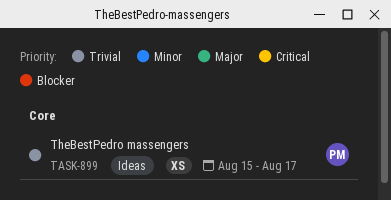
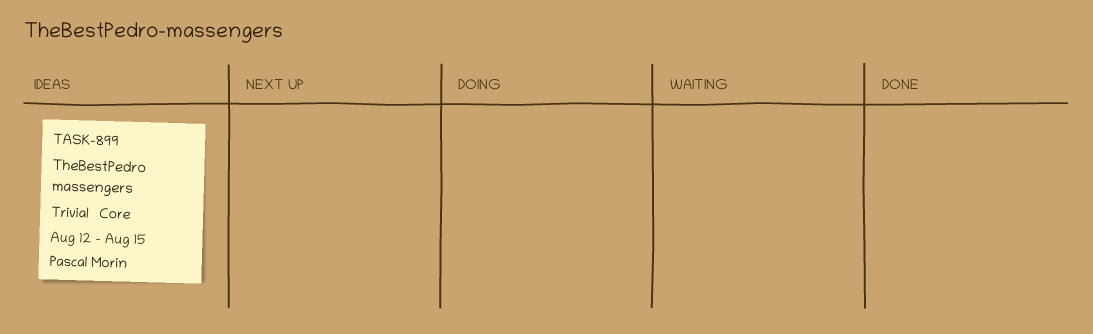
TASK-899, start: Aug 15 -> Aug 12
TASK-899, due: Aug 17 -> Aug 15

